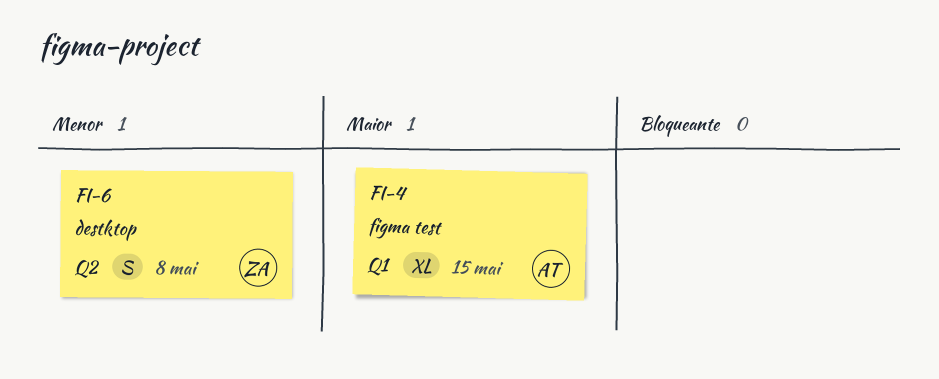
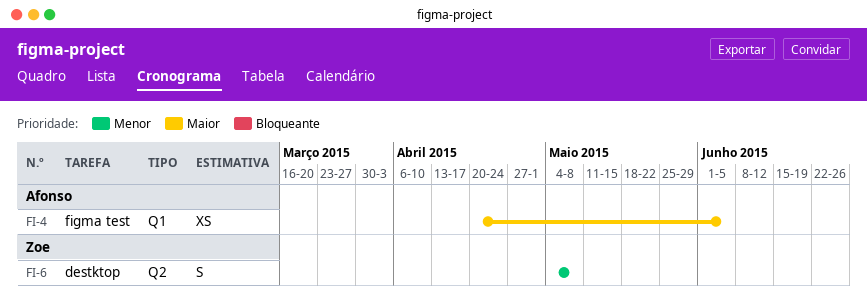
FI-4, estimate: XL -> XS
FI-4, due: May 15 -> Jun 5

